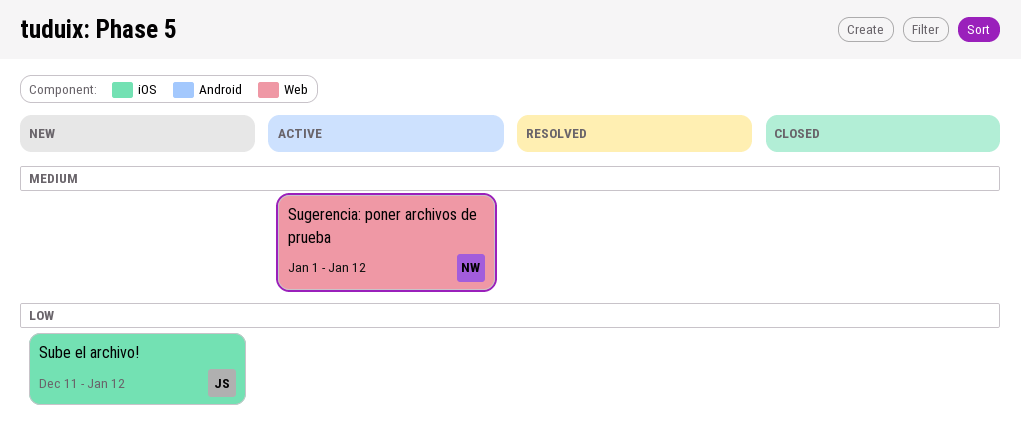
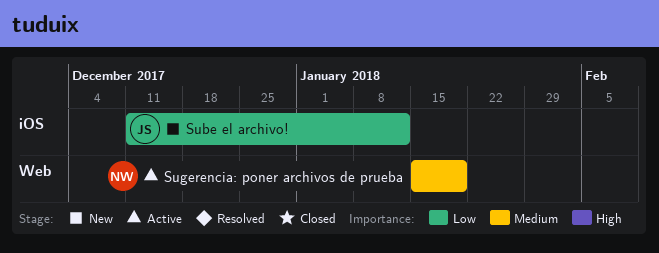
Sugerencia: poner archivos de prueba, start: Jan 1 -> Jan 15
Sugerencia: poner archivos de prueba, due: Jan 12 -> Jan 19

